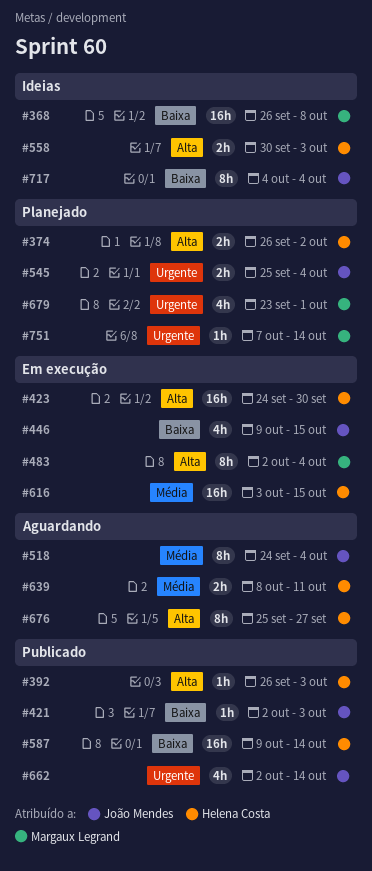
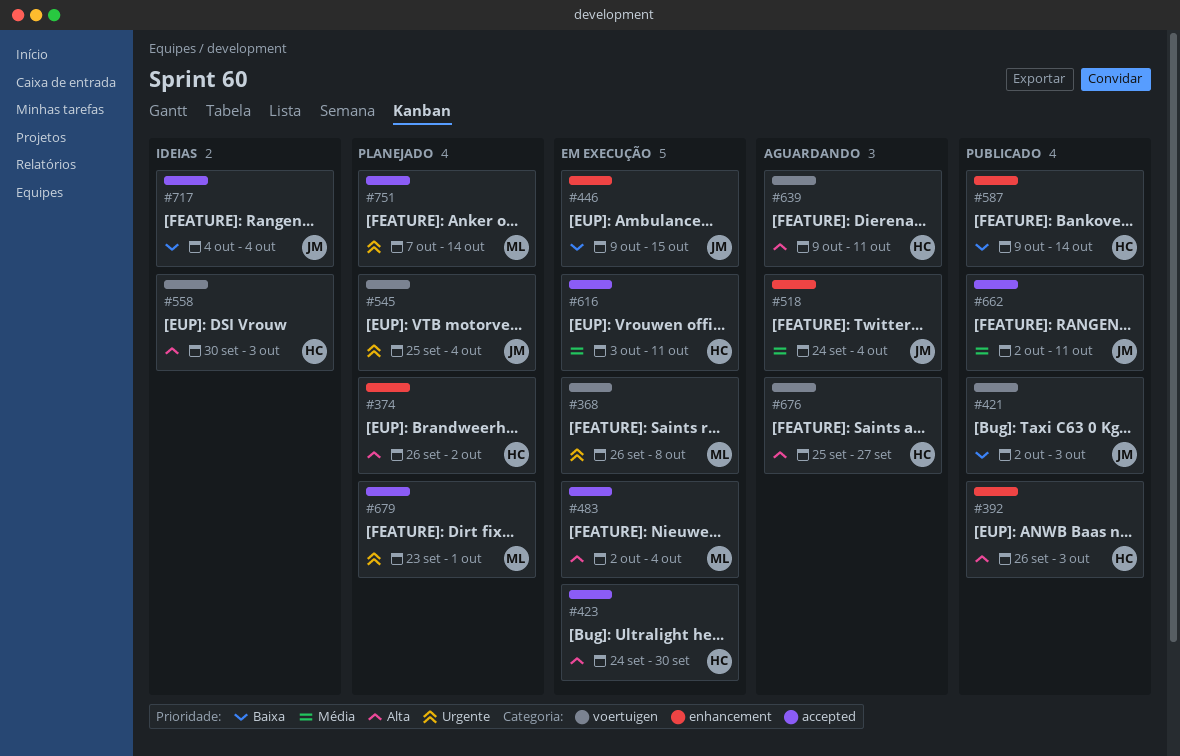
#368, status: Ideias -> Em execução
#368, priority: Baixa -> Urgente
#616, due: Oct 15 -> Oct 11
#639, priority: Média -> Alta
#639, start: Oct 8 -> Oct 9
#662, priority: Urgente -> Média
#662, due: Oct 14 -> Oct 11

